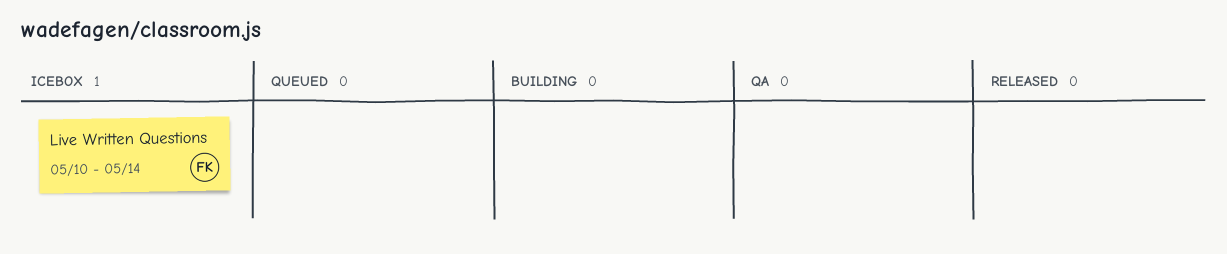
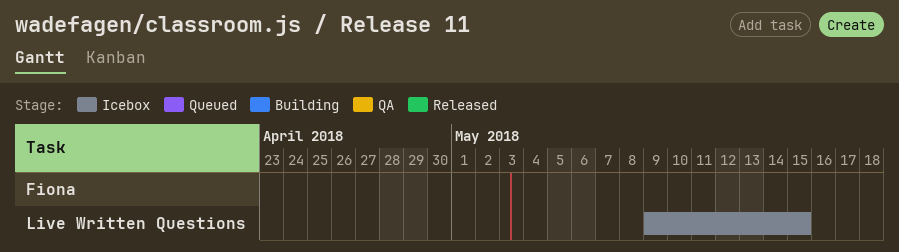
Live Written Questions, start: May 10 -> May 9
Live Written Questions, due: May 14 -> May 15

